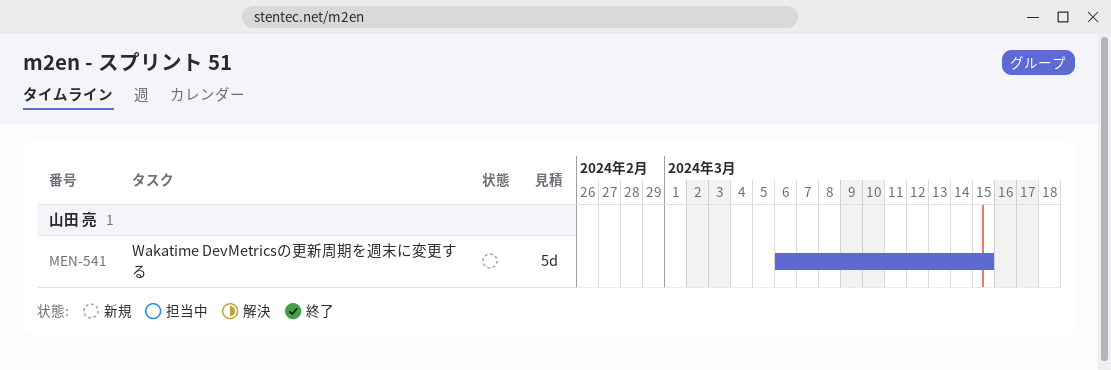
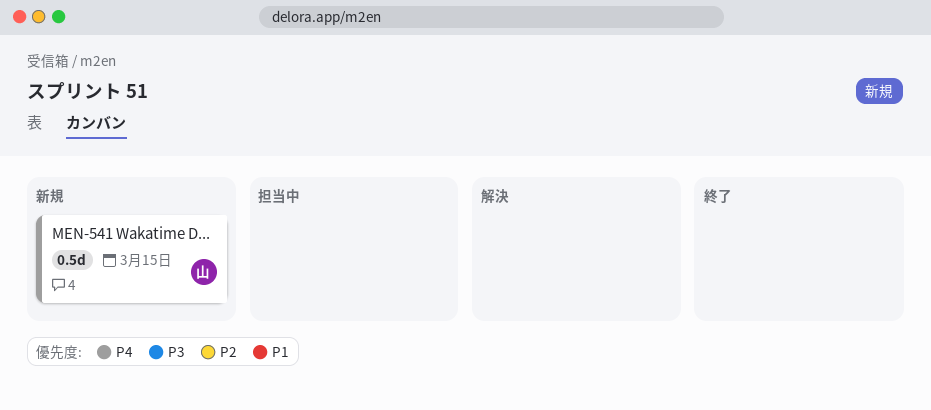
MEN-541, estimate: 5d -> 0.5d

